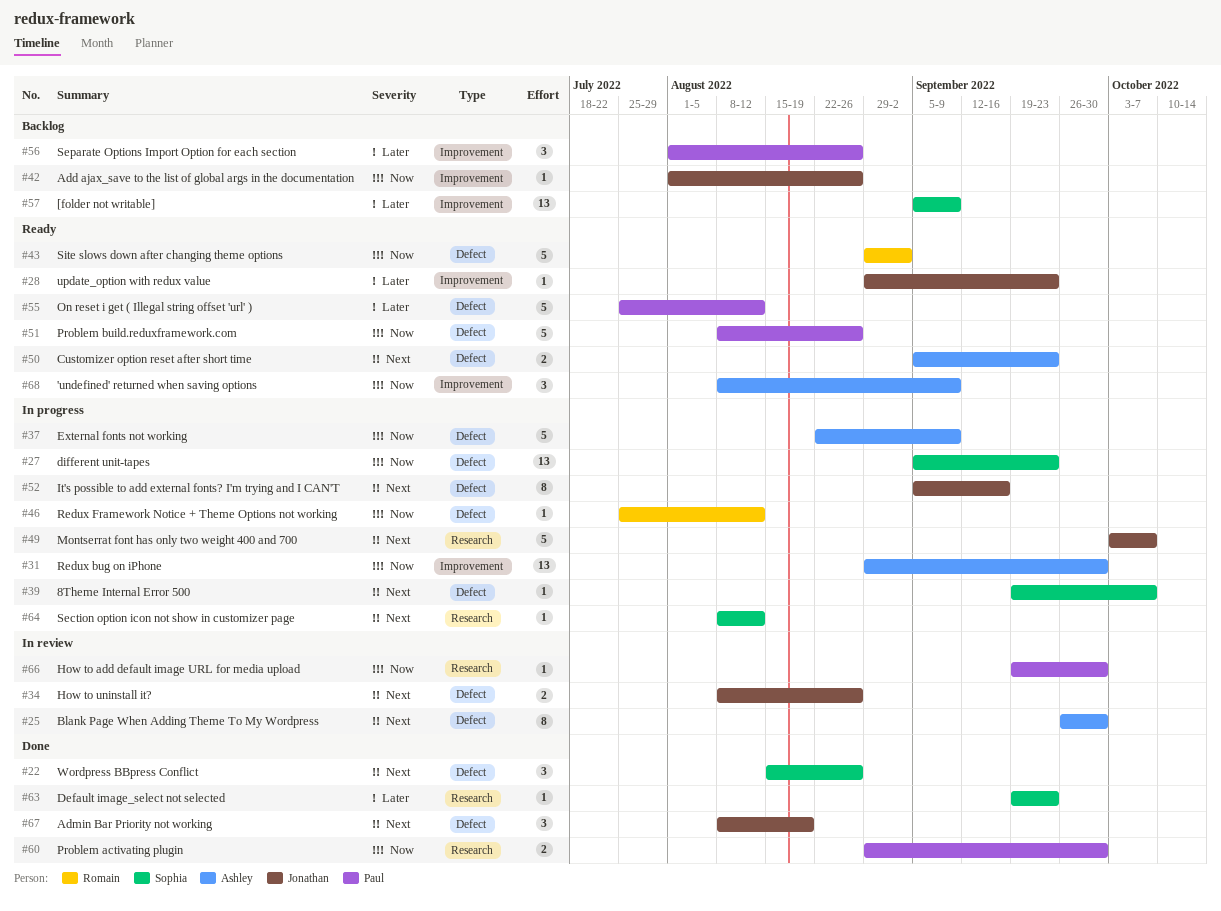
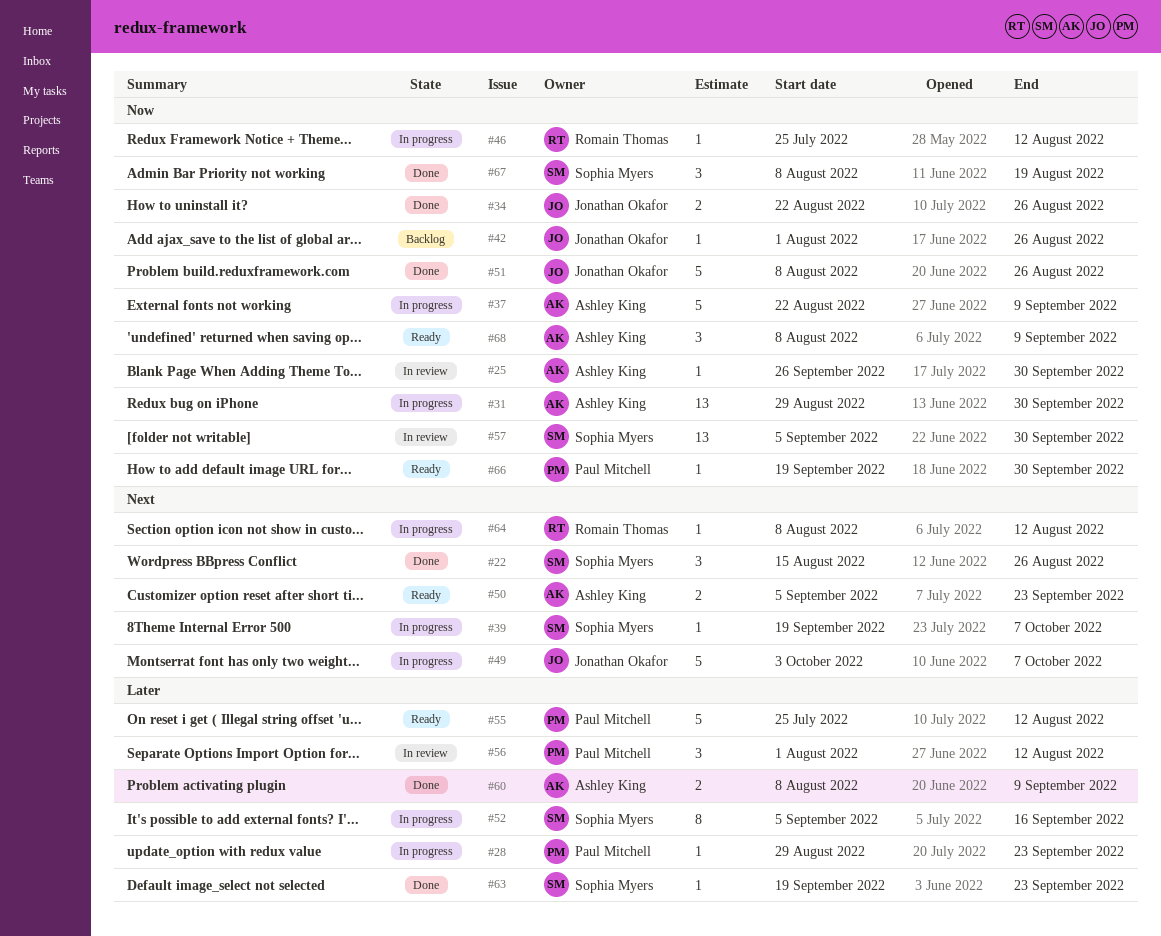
#25, priority: Next -> Now
#25, estimate: 8 -> 1
#27: present -> none
#28, status: Ready -> In progress
#28, owner: Jonathan Okafor -> Paul Mitchell
#34, status: In review -> Done
#34, priority: Next -> Now
#34, start: Aug 8 -> Aug 22
#43: present -> none
#51, status: Ready -> Done
#51, owner: Paul Mitchell -> Jonathan Okafor
#52, owner: Jonathan Okafor -> Sophia Myers
#52, priority: Next -> Later
#56, status: Backlog -> In review
#56, due: Aug 26 -> Aug 12
#57, status: Backlog -> In review
#57, priority: Later -> Now
#57, due: Sep 9 -> Sep 30
#60, owner: Paul Mitchell -> Ashley King
#60, priority: Now -> Later
#60, start: Aug 29 -> Aug 8
#60, due: Sep 30 -> Sep 9
#64, owner: Sophia Myers -> Romain Thomas
#66, status: In review -> Ready
#67, owner: Jonathan Okafor -> Sophia Myers
#67, priority: Next -> Now

